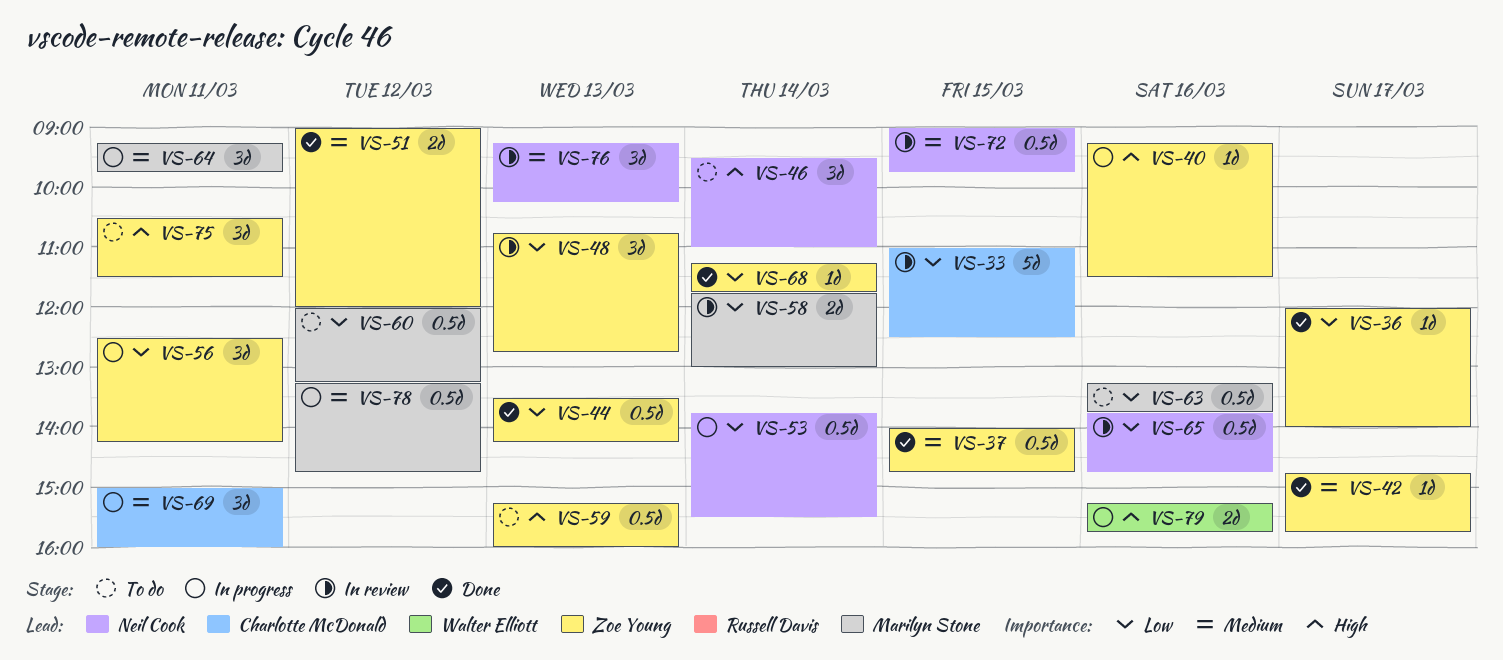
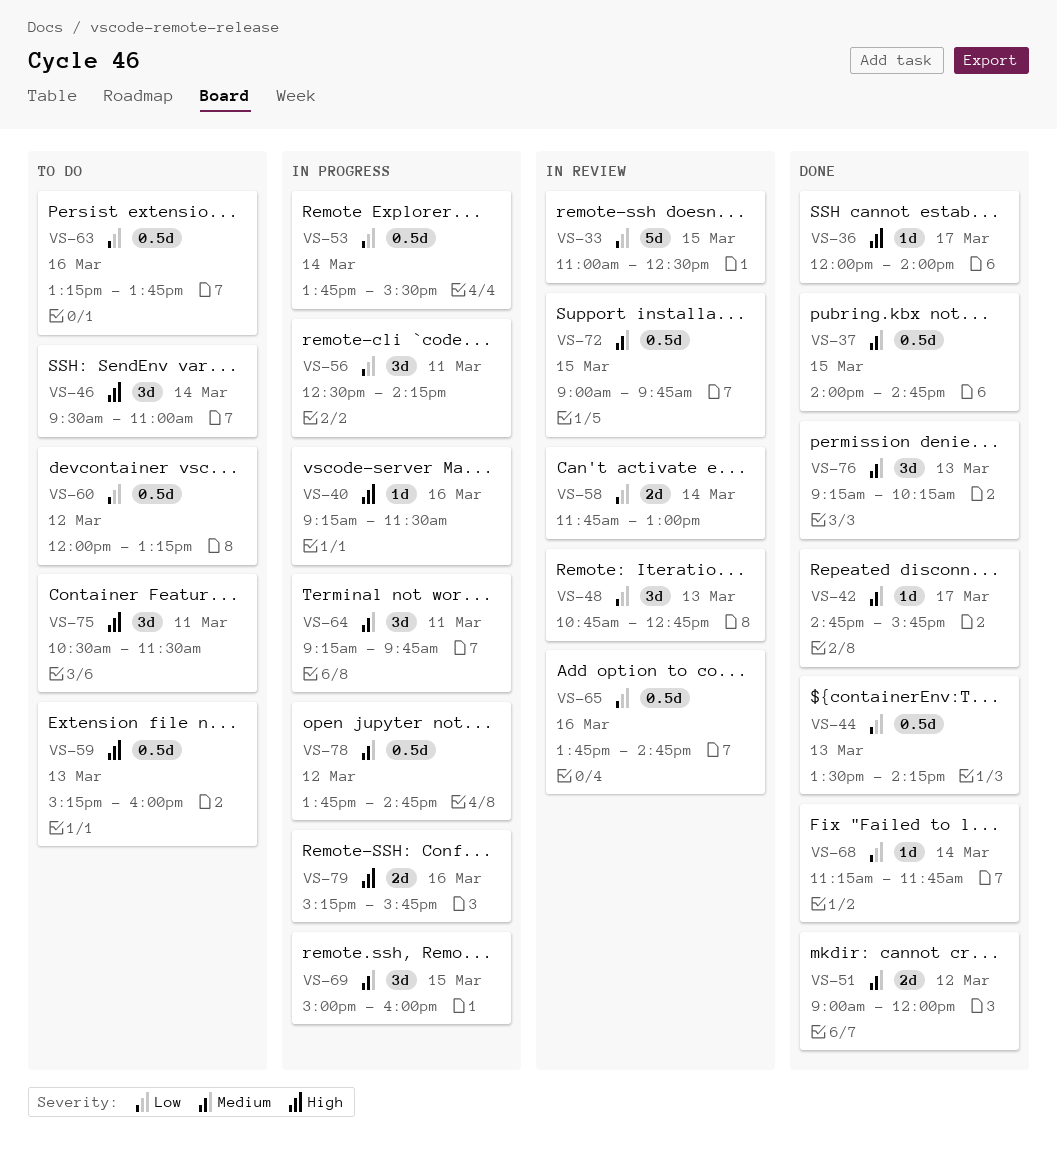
VS-36, priority: Low -> High
VS-69, day: Mar 11 -> Mar 15
VS-76, status: In review -> Done
VS-78, begins: 13:15 -> 13:45

